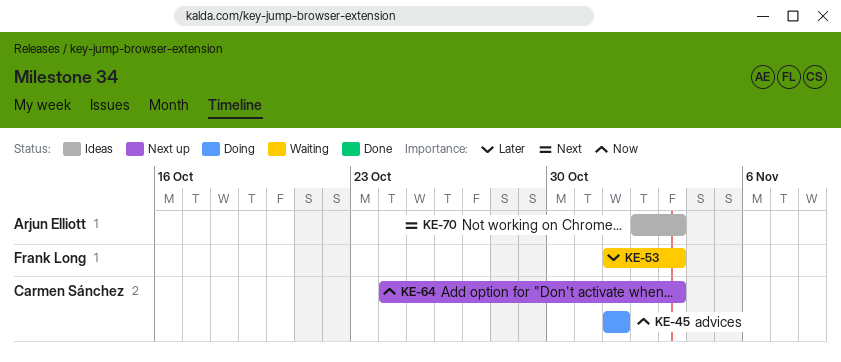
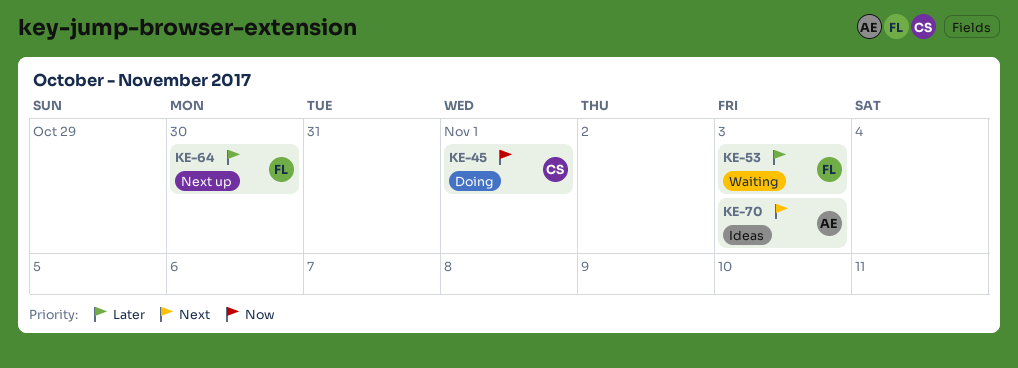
KE-64, owner: Carmen Sánchez -> Frank Long
KE-64, priority: Now -> Later
KE-64, due: Nov 3 -> Oct 30

